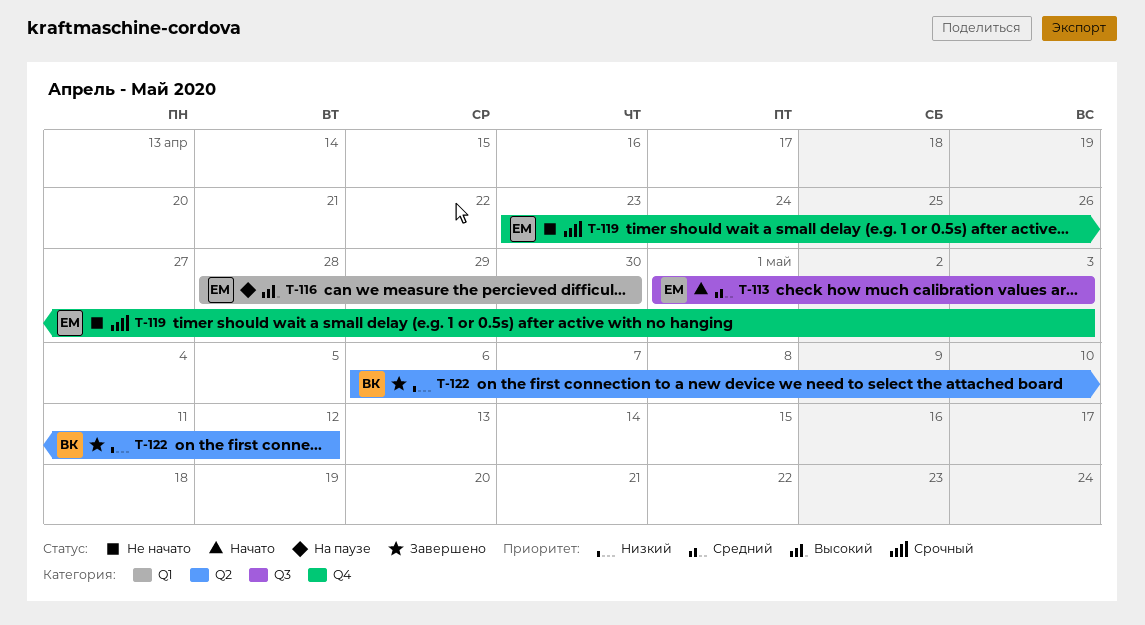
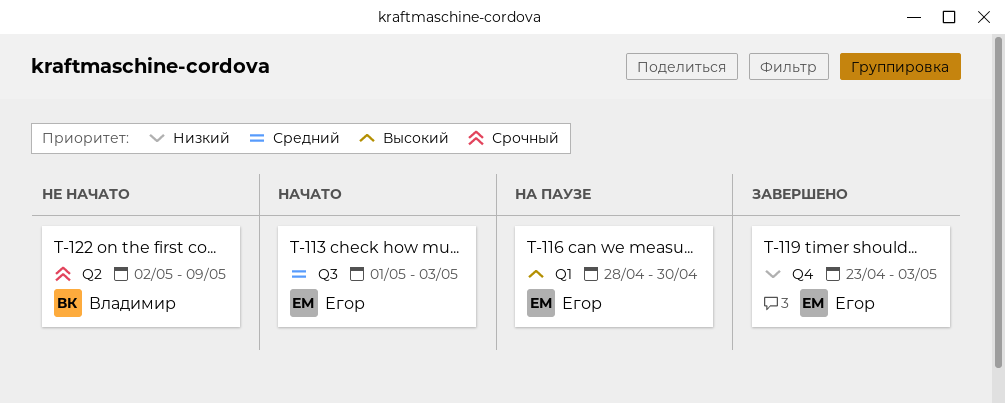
T-119, status: Не начато -> Завершено
T-119, priority: Срочный -> Низкий
T-122, status: Завершено -> Не начато
T-122, priority: Низкий -> Срочный
T-122, start: May 6 -> May 2
T-122, due: May 12 -> May 9

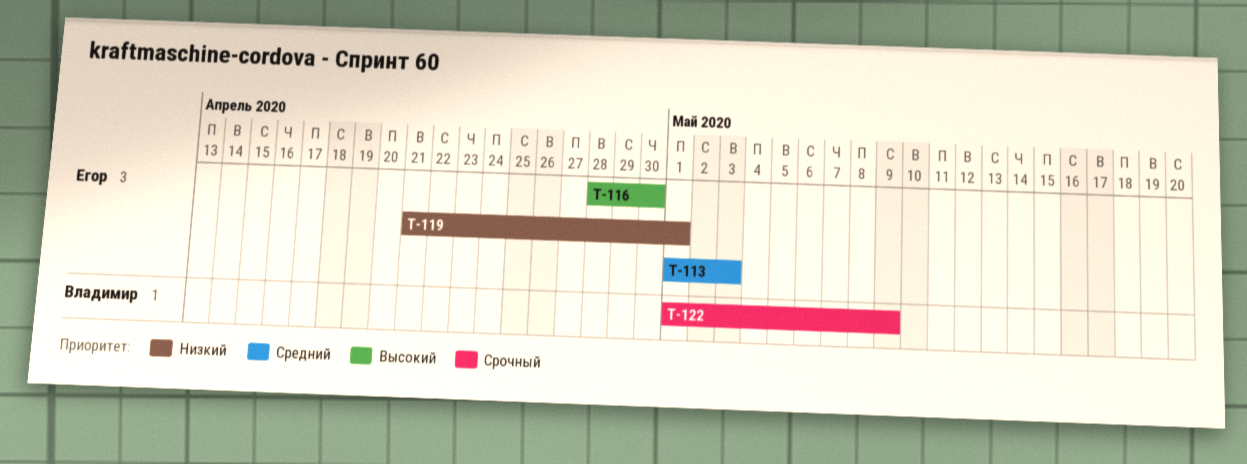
T-119, start: Apr 23 -> Apr 21
T-119, due: May 3 -> May 1
T-122, start: May 2 -> May 1

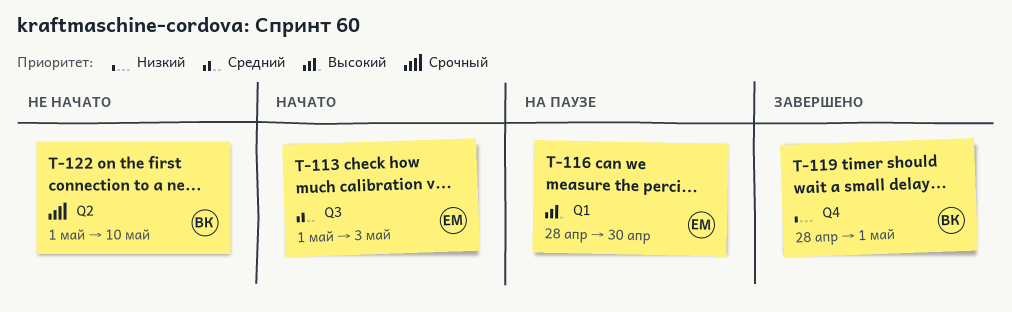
T-119, owner: Егор -> Владимир
T-119, start: Apr 21 -> Apr 28
T-122, due: May 9 -> May 10

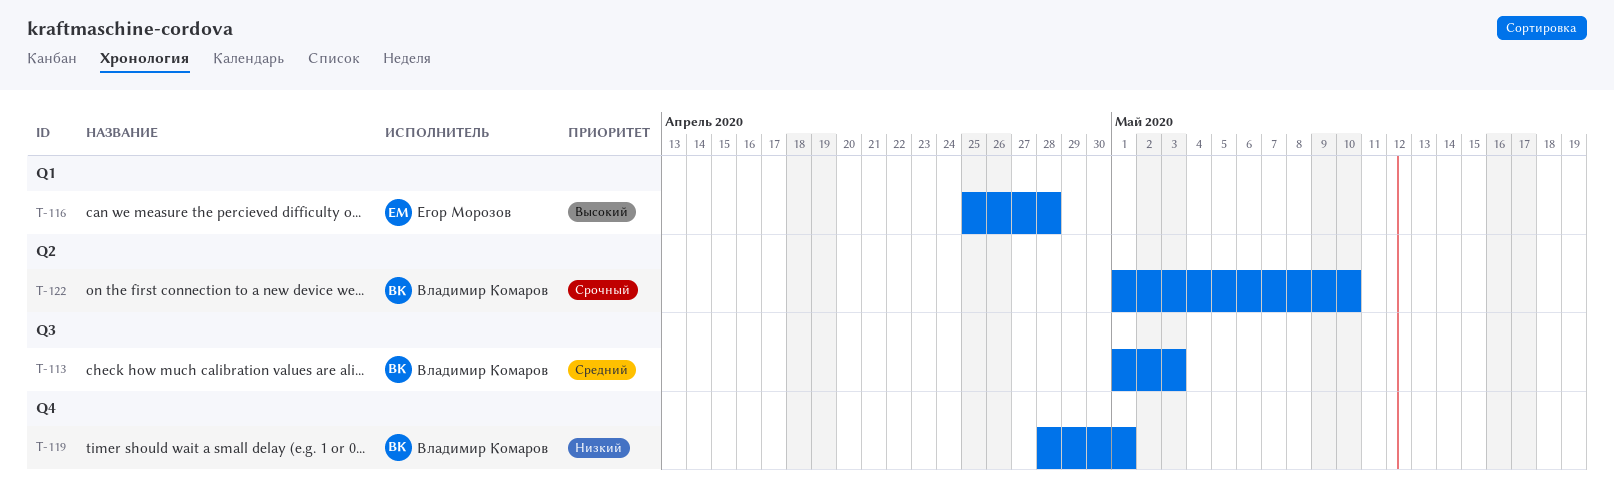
T-113, owner: Егор Морозов -> Владимир Комаров
T-116, start: Apr 28 -> Apr 25
T-116, due: Apr 30 -> Apr 28

